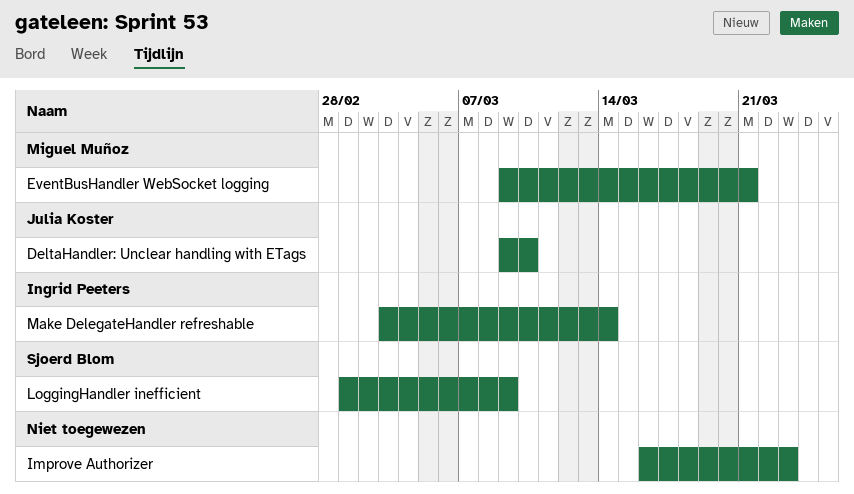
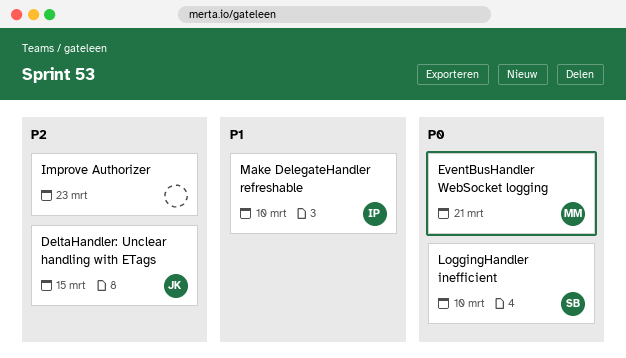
DeltaHandler: Unclear handling with ETags, due: Mar 10 -> Mar 15
LoggingHandler inefficient, due: Mar 9 -> Mar 10
Make DelegateHandler refreshable, due: Mar 14 -> Mar 10

